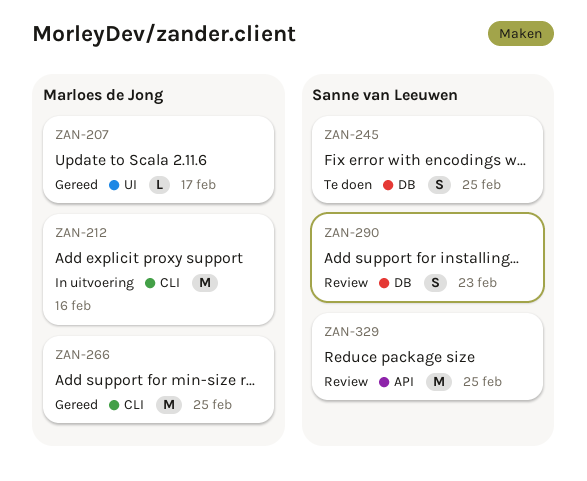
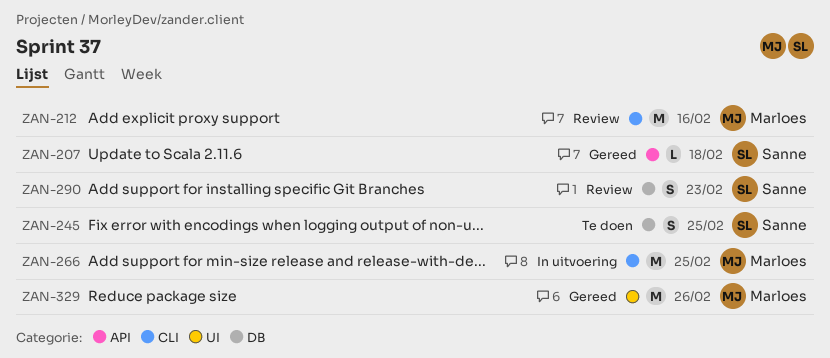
ZAN-207, owner: Marloes de Jong -> Sanne van Leeuwen
ZAN-207, label: UI -> API
ZAN-207, due: Feb 17 -> Feb 18
ZAN-212, status: In uitvoering -> Review
ZAN-266, status: Gereed -> In uitvoering
ZAN-329, status: Review -> Gereed
ZAN-329, owner: Sanne van Leeuwen -> Marloes de Jong
ZAN-329, label: API -> UI
ZAN-329, due: Feb 25 -> Feb 26

